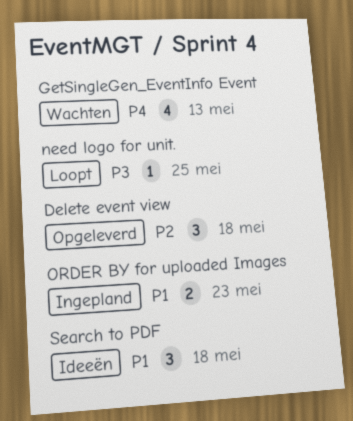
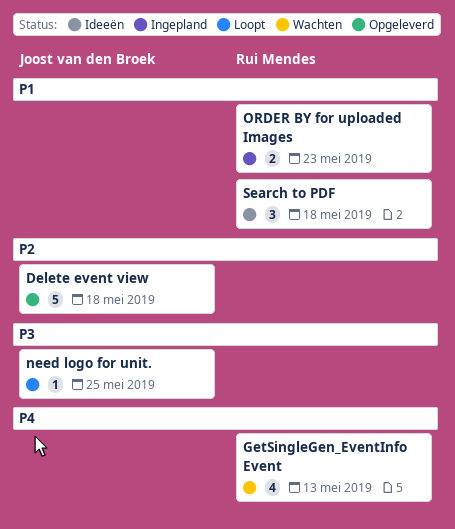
Delete event view, estimate: 3 -> 5

